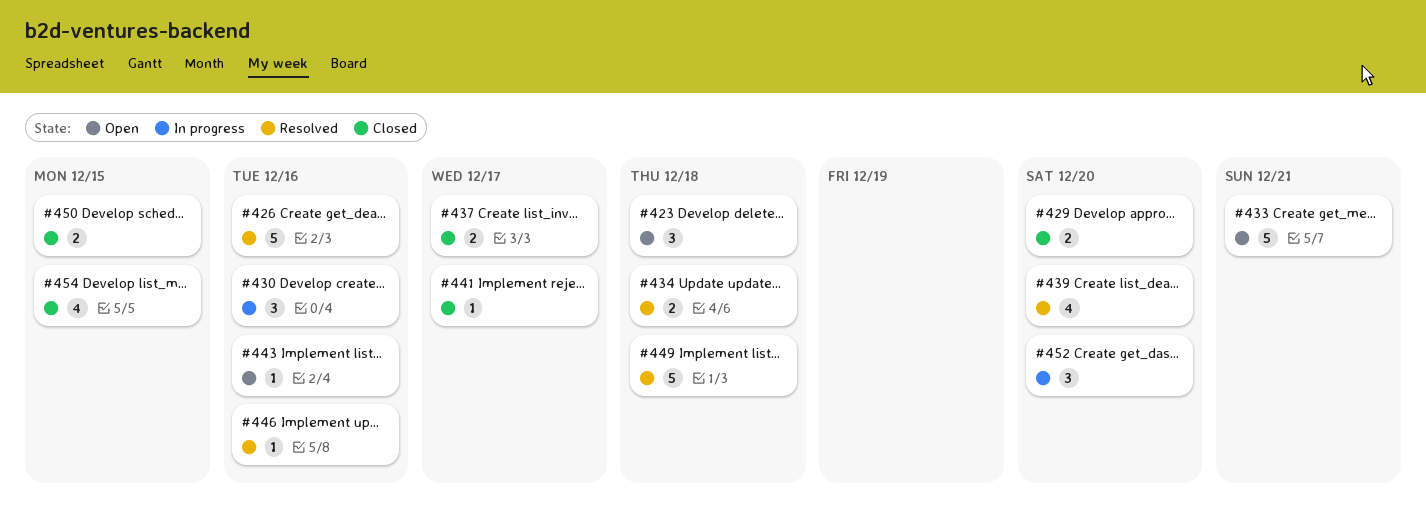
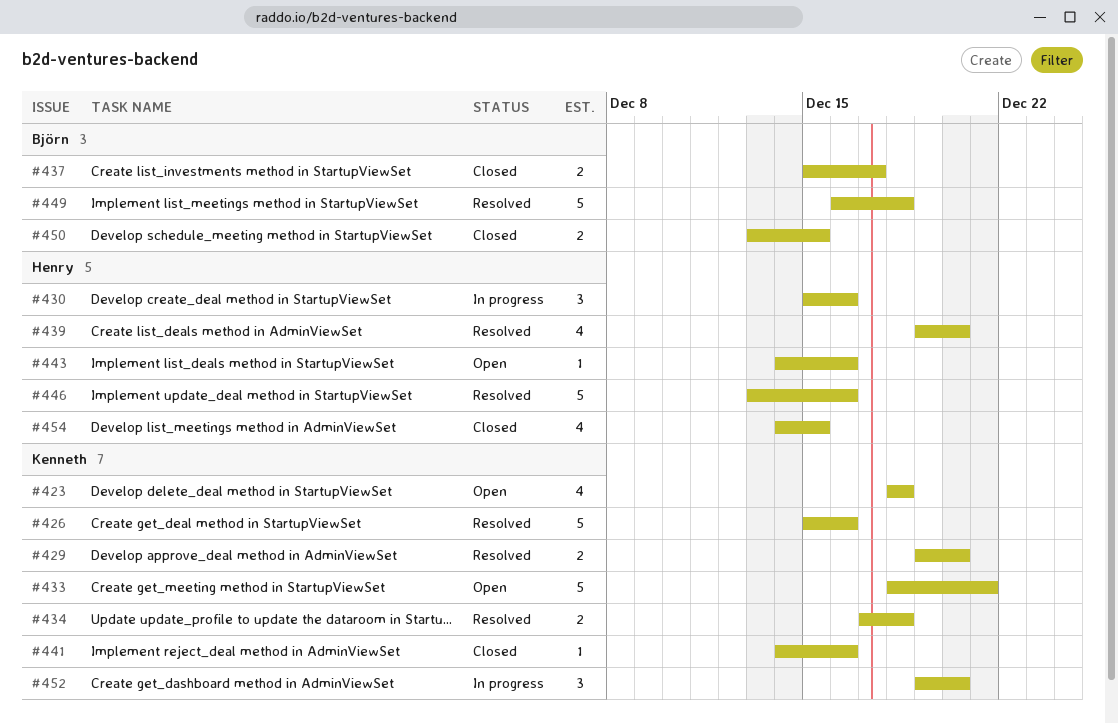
#423, estimate: 3 -> 4
#429, status: Closed -> Resolved
#441, due: Dec 17 -> Dec 16
#446, estimate: 1 -> 5

